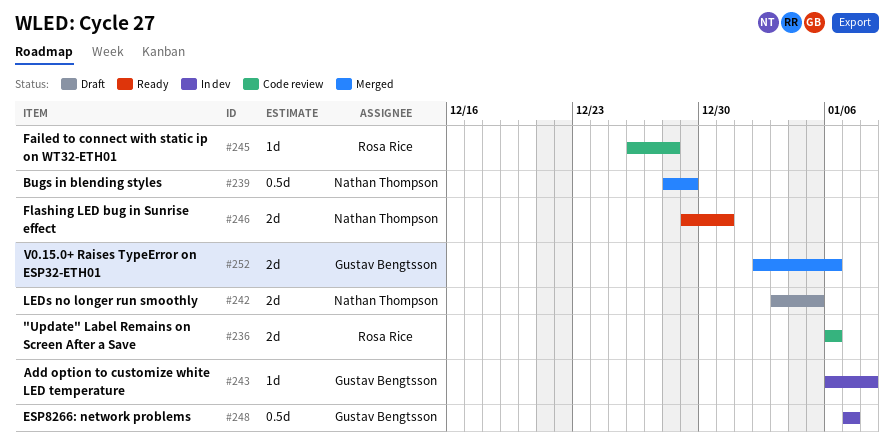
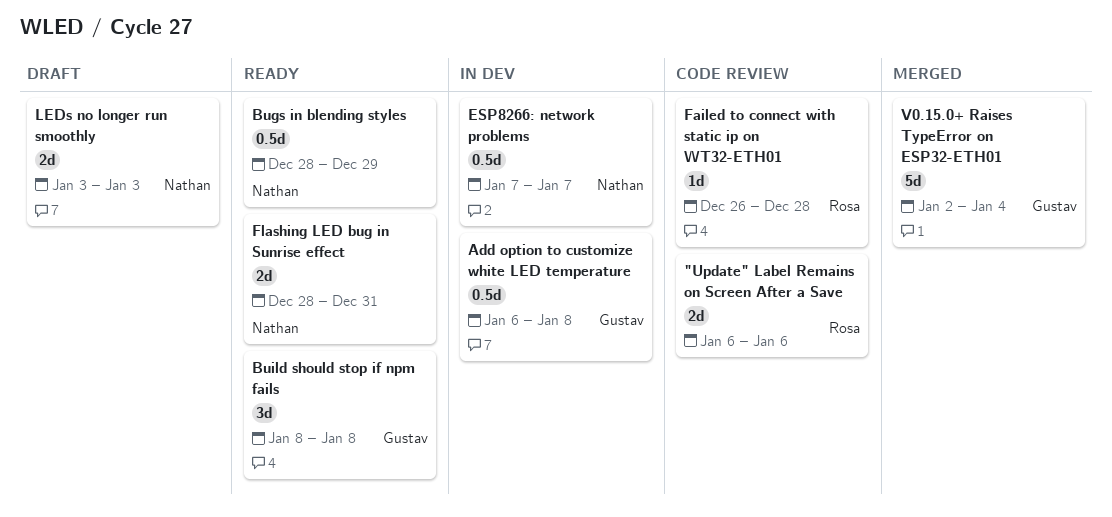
Add option to customize white LED temperature, estimate: 1d -> 0.5d
Bugs in blending styles, status: Merged -> Ready
Build should stop if npm fails: none -> present
ESP8266: network problems, owner: Gustav Bengtsson -> Nathan Thompson
Flashing LED bug in Sunrise effect, start: Dec 29 -> Dec 28
LEDs no longer run smoothly, due: Jan 5 -> Jan 3
V0.15.0+ Raises TypeError on ESP32-ETH01, estimate: 2d -> 5d
V0.15.0+ Raises TypeError on ESP32-ETH01, due: Jan 6 -> Jan 4

